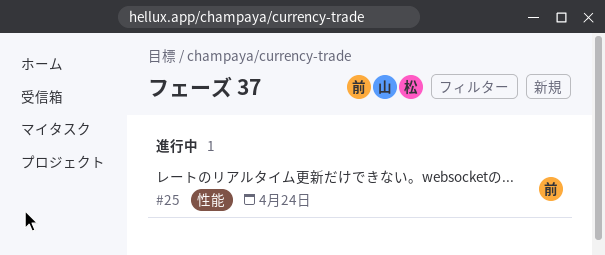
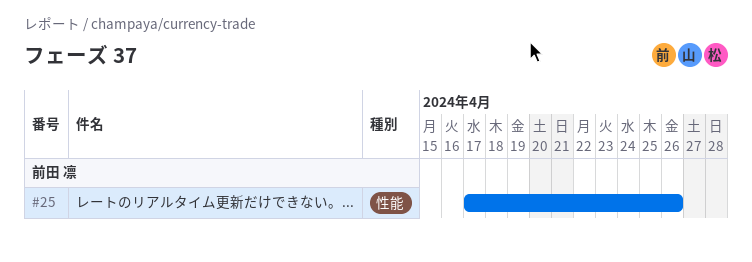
#25, due: Apr 24 -> Apr 26

